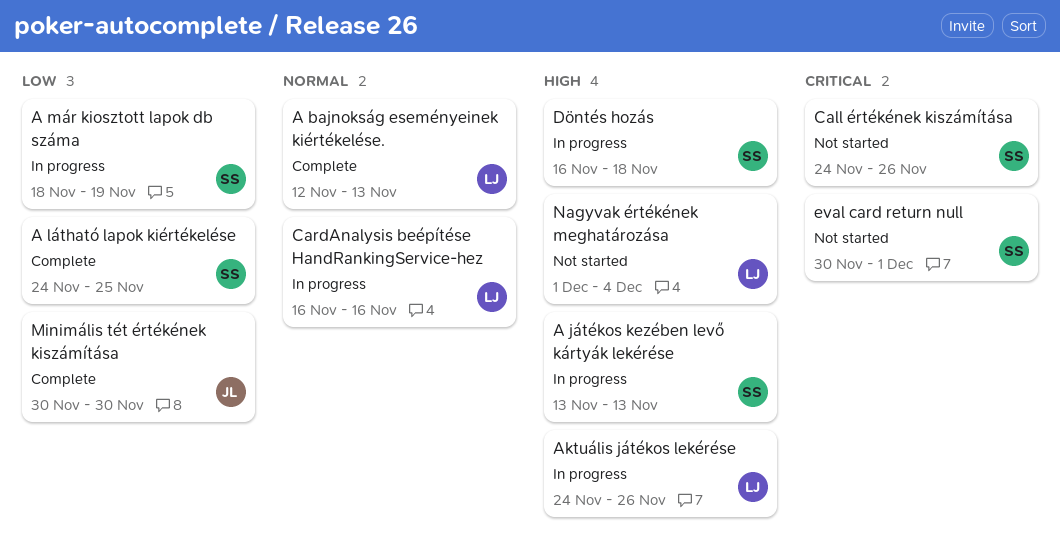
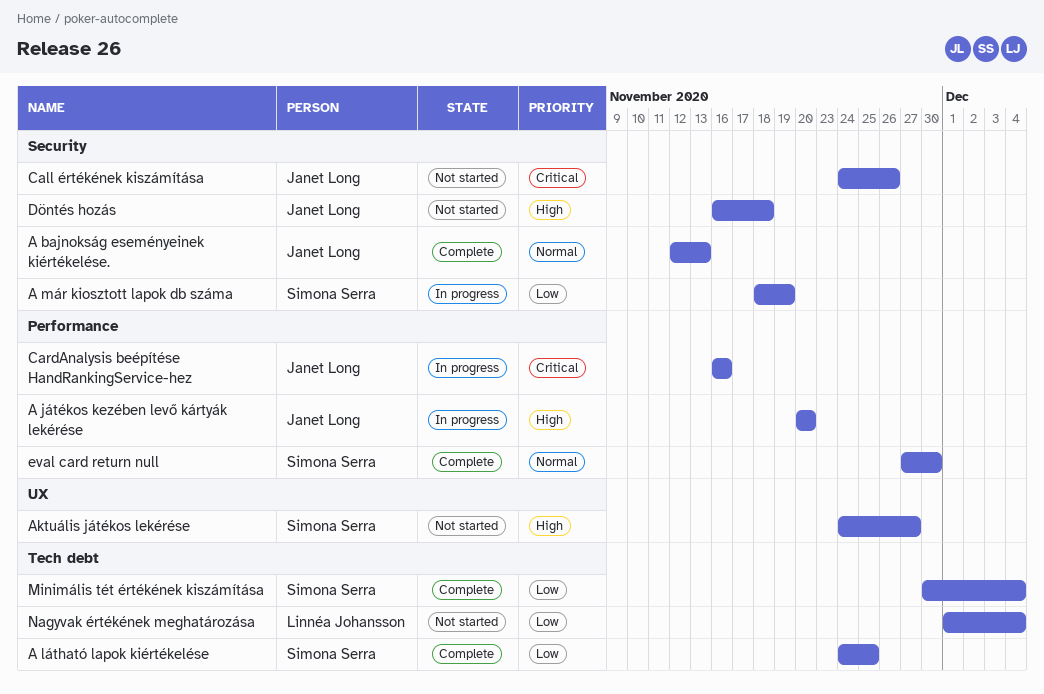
A bajnokság eseményeinek kiértékelése., owner: Linnéa Johansson -> Janet Long
A játékos kezében levő kártyák lekérése, owner: Simona Serra -> Janet Long
A játékos kezében levő kártyák lekérése, start: Nov 13 -> Nov 20
A játékos kezében levő kártyák lekérése, due: Nov 13 -> Nov 20
Aktuális játékos lekérése, status: In progress -> Not started
Aktuális játékos lekérése, owner: Linnéa Johansson -> Simona Serra
Aktuális játékos lekérése, due: Nov 26 -> Nov 27
Call értékének kiszámítása, owner: Simona Serra -> Janet Long
CardAnalysis beépítése HandRankingService-hez, owner: Linnéa Johansson -> Janet Long
CardAnalysis beépítése HandRankingService-hez, priority: Normal -> Critical
Döntés hozás, status: In progress -> Not started
Döntés hozás, owner: Simona Serra -> Janet Long
eval card return null, status: Not started -> Complete
eval card return null, priority: Critical -> Normal
eval card return null, start: Nov 30 -> Nov 27
eval card return null, due: Dec 1 -> Nov 30
Minimális tét értékének kiszámítása, owner: Janet Long -> Simona Serra
Minimális tét értékének kiszámítása, due: Nov 30 -> Dec 4
Nagyvak értékének meghatározása, priority: High -> Low

